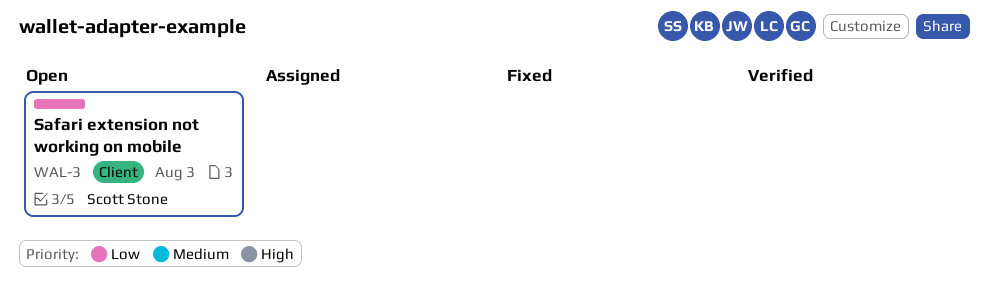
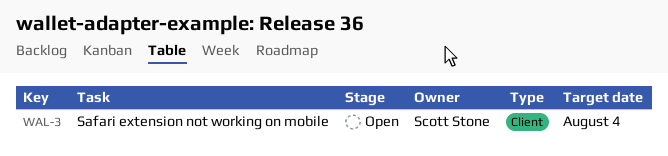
WAL-3, due: Aug 3 -> Aug 4

